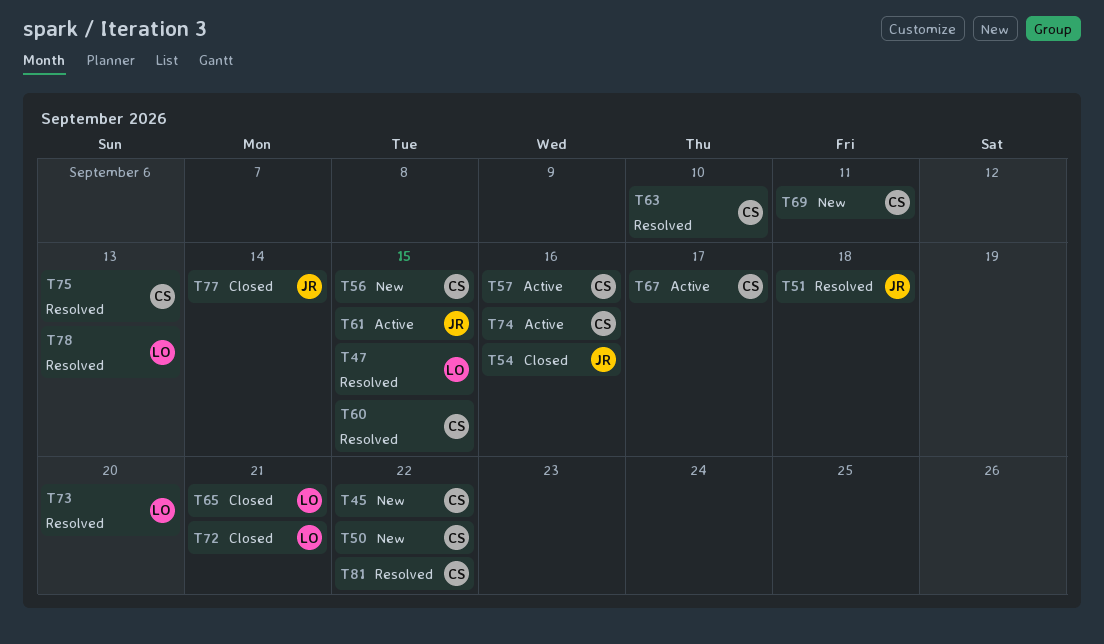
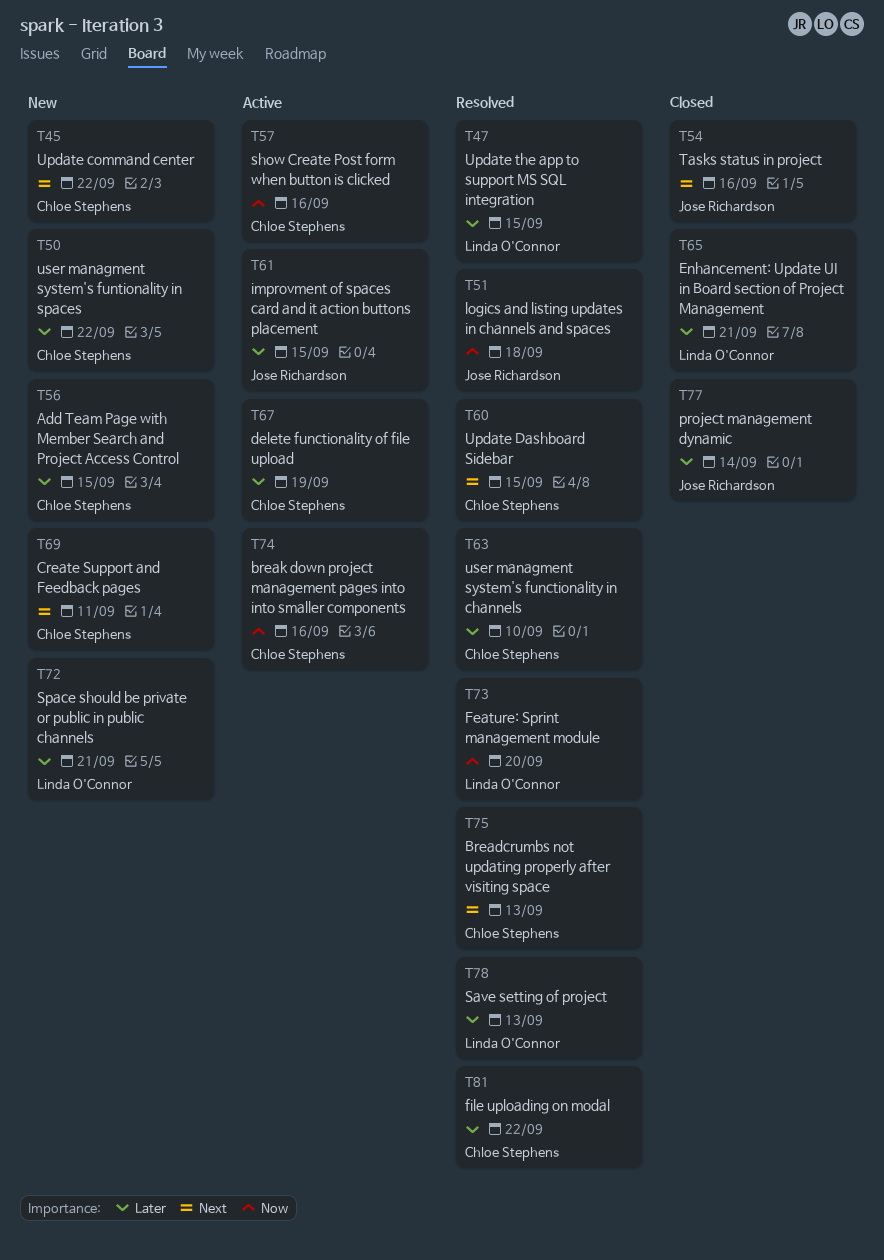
T67, due: Sep 17 -> Sep 19
T72, status: Closed -> New

